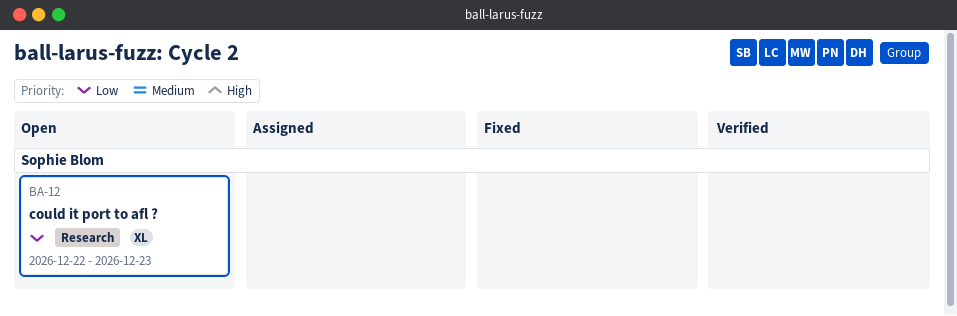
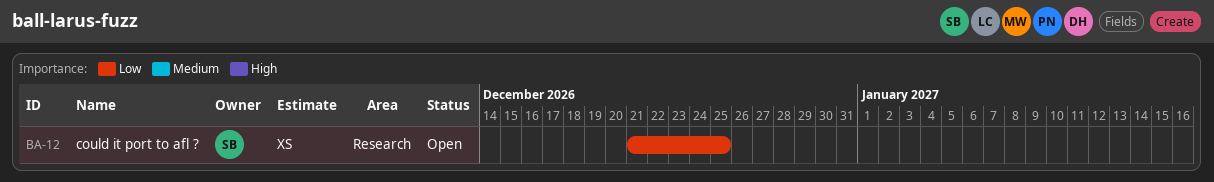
BA-12, estimate: XL -> XS
BA-12, start: Dec 22 -> Dec 21
BA-12, due: Dec 23 -> Dec 25

